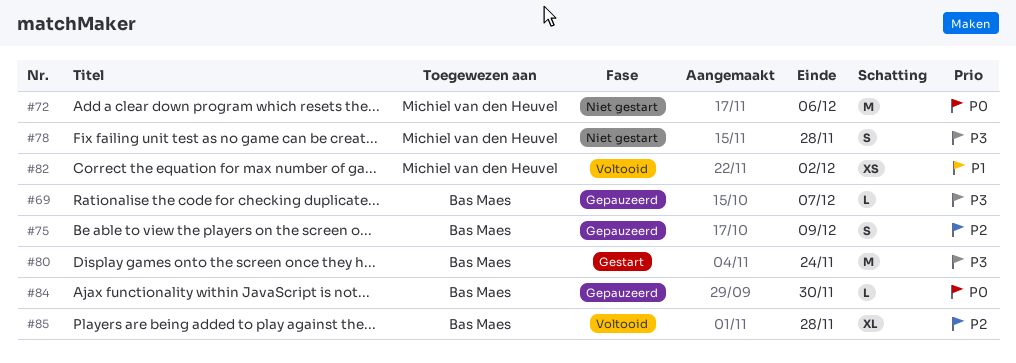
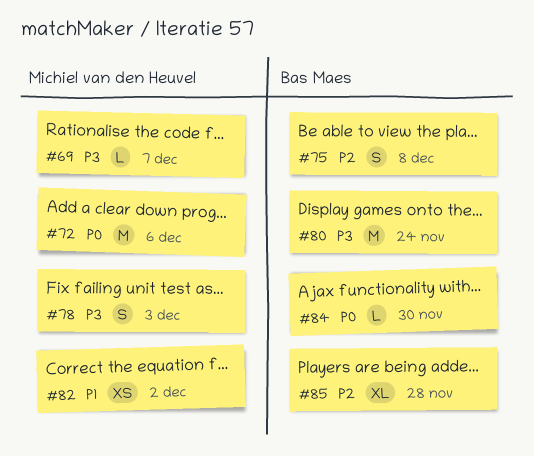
#69, owner: Bas Maes -> Michiel van den Heuvel
#75, due: Dec 9 -> Dec 8
#78, due: Nov 28 -> Dec 3

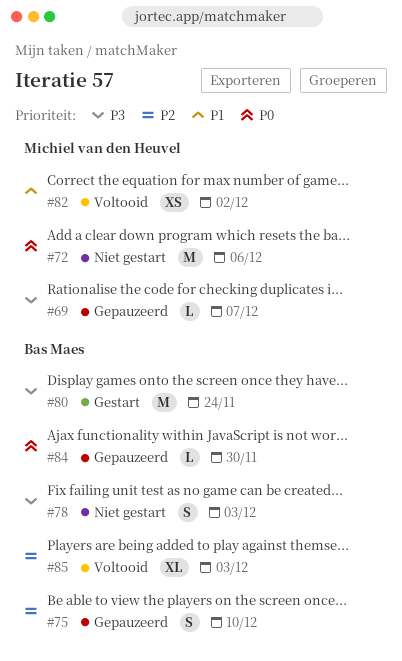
#75, due: Dec 8 -> Dec 10
#78, owner: Michiel van den Heuvel -> Bas Maes
#85, due: Nov 28 -> Dec 3

